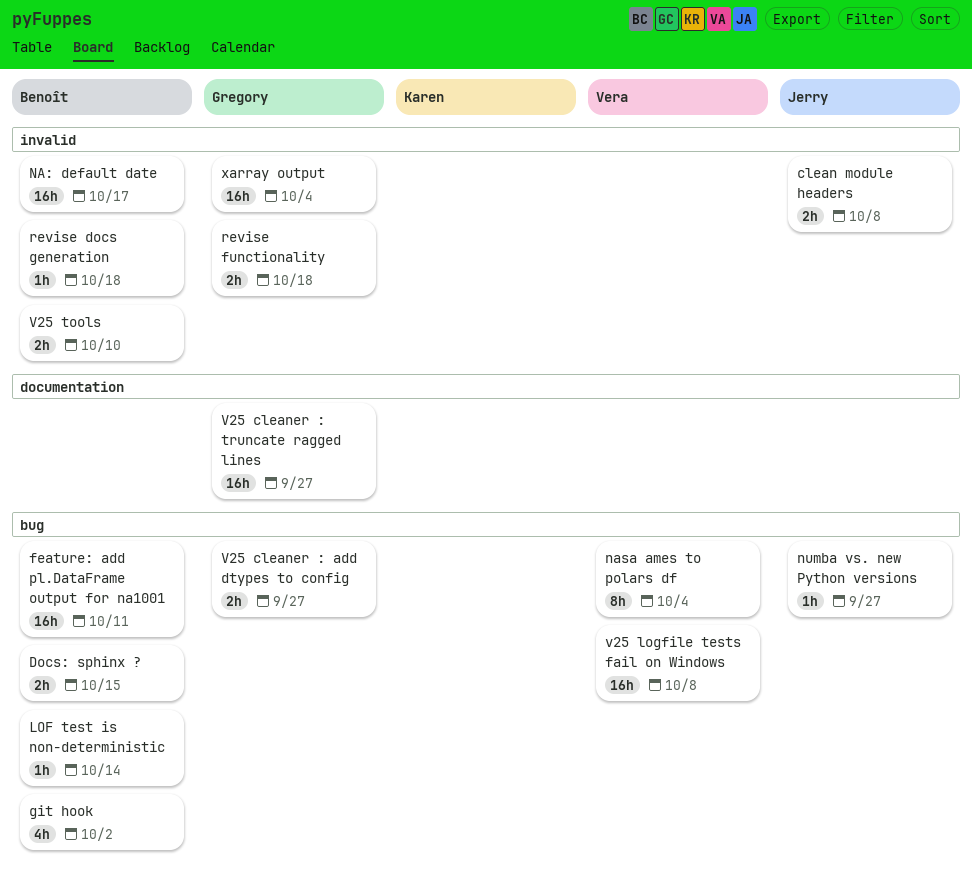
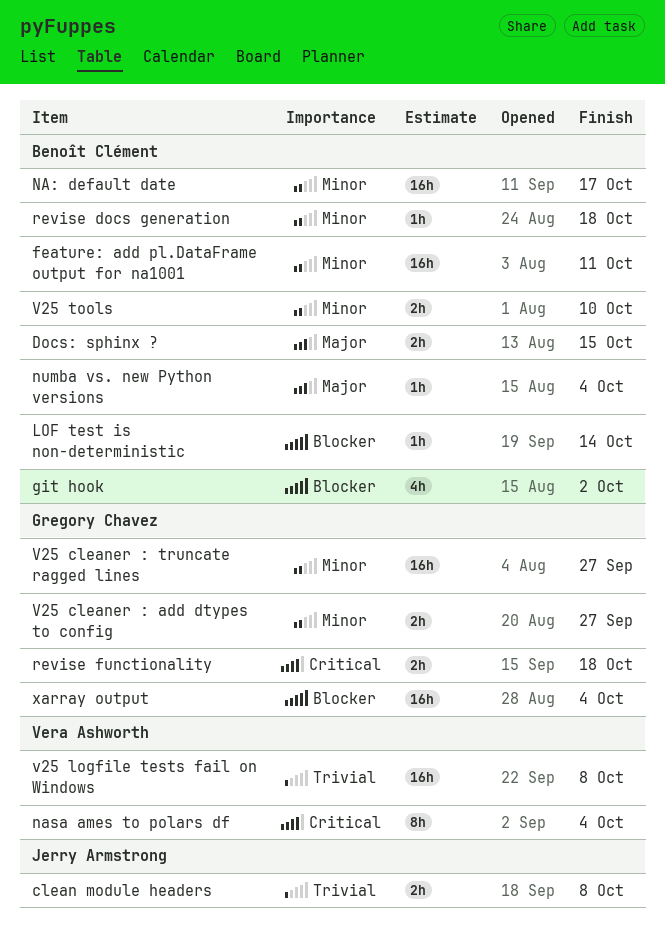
numba vs. new Python versions, owner: Jerry Armstrong -> Benoît Clément
numba vs. new Python versions, due: Sep 27 -> Oct 4

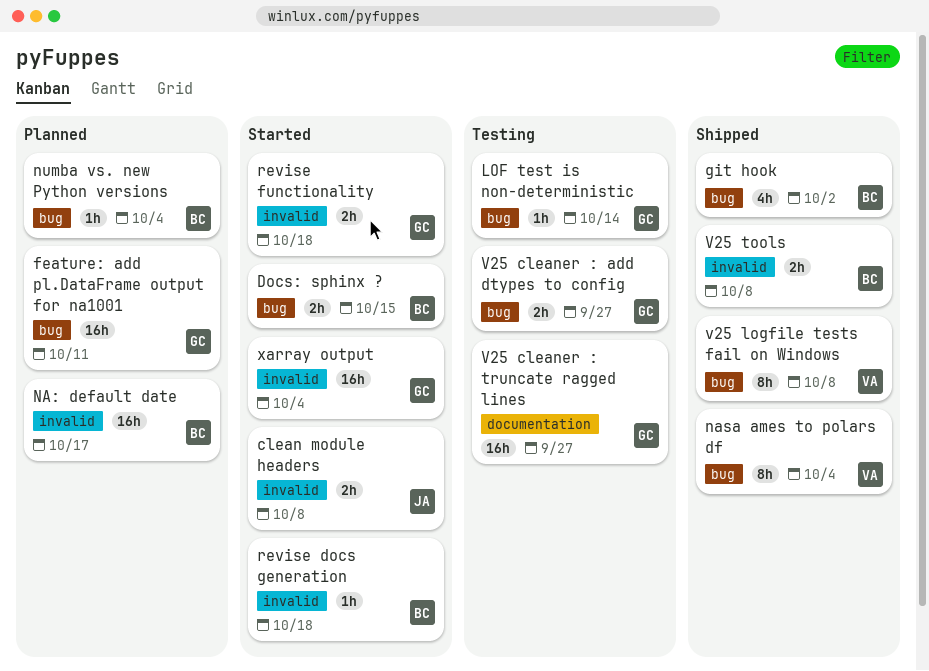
feature: add pl.DataFrame output for na1001, owner: Benoît Clément -> Gregory Chavez
LOF test is non-deterministic, owner: Benoît Clément -> Gregory Chavez
v25 logfile tests fail on Windows, estimate: 16h -> 8h
V25 tools, due: Oct 10 -> Oct 8

